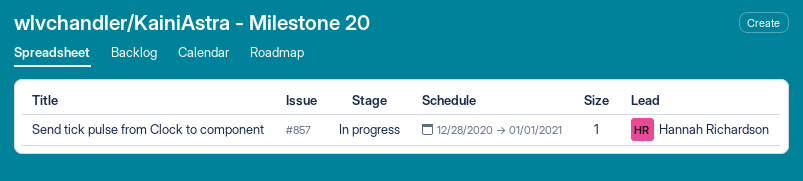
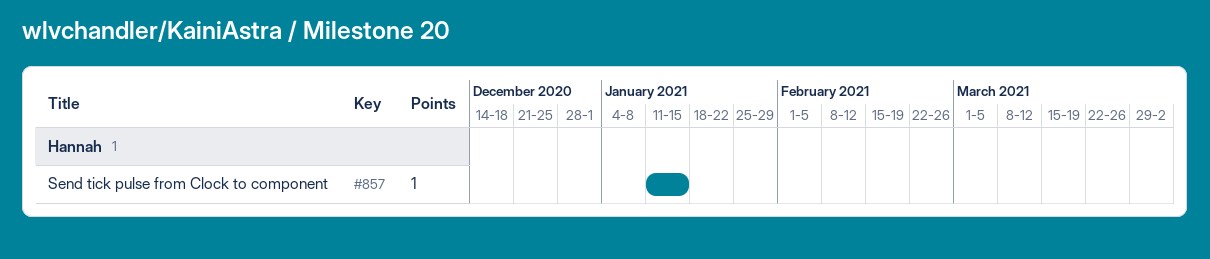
#857, start: Dec 28 -> Jan 11
#857, due: Jan 1 -> Jan 15

